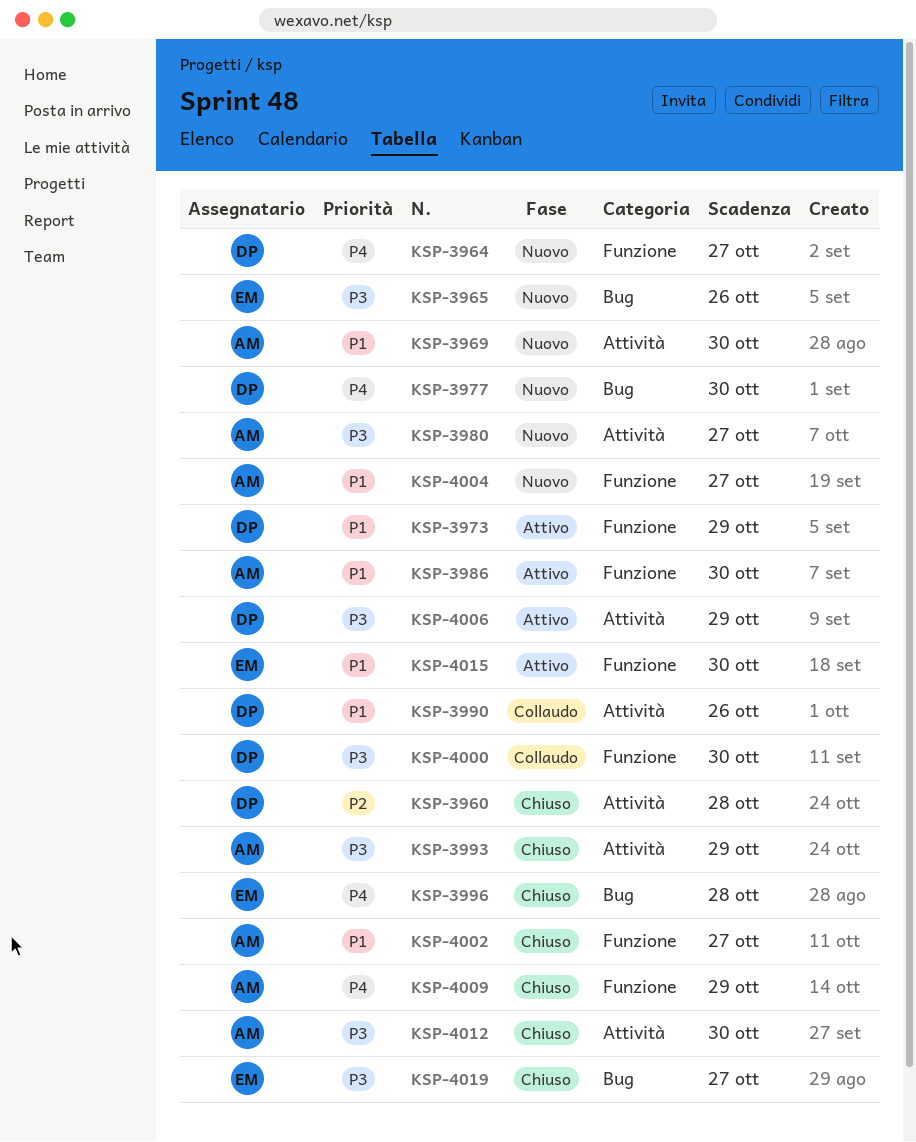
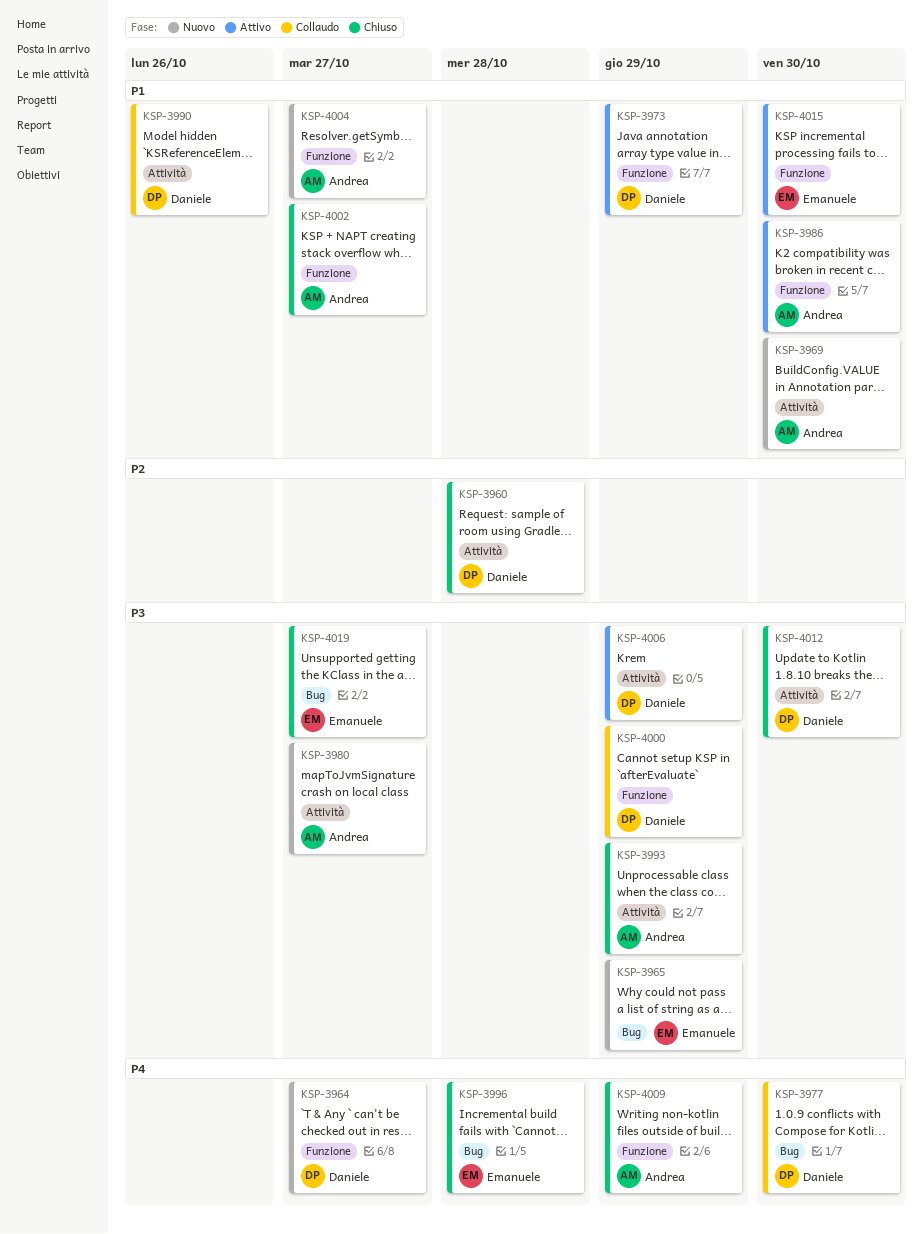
KSP-3965, due: Oct 26 -> Oct 29
KSP-3977, status: Nuovo -> Collaudo
KSP-4000, due: Oct 30 -> Oct 29
KSP-4012, owner: Andrea -> Daniele

